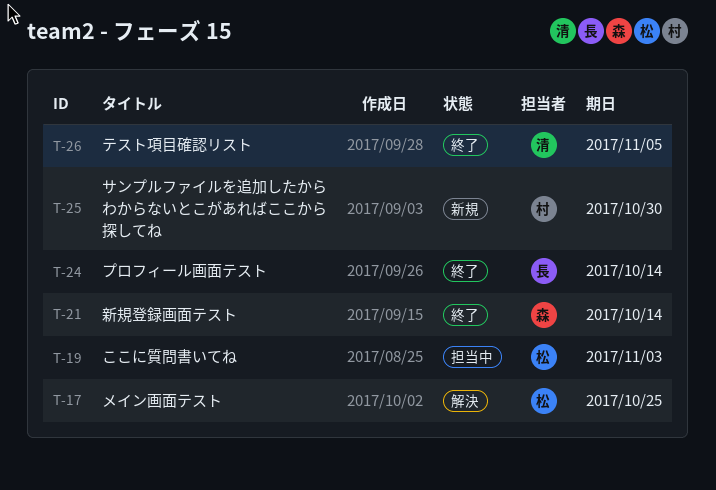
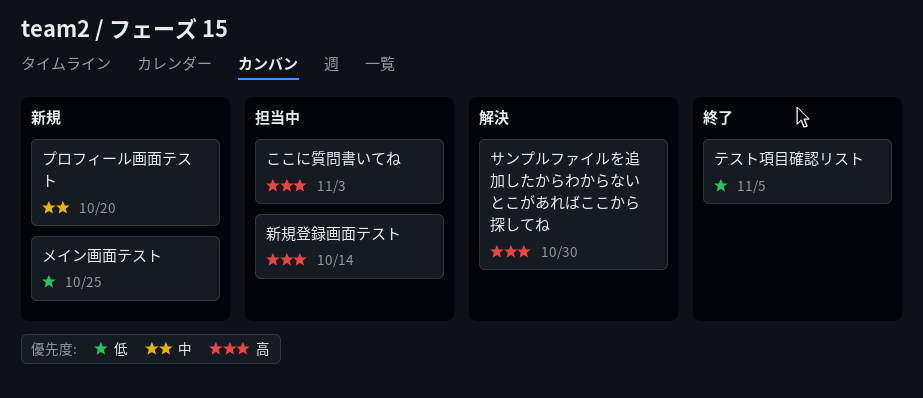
サンプルファイルを追加したからわからないとこがあればここから探してね, status: 新規 -> 解決
プロフィール画面テスト, status: 終了 -> 新規
プロフィール画面テスト, due: Oct 14 -> Oct 20
メイン画面テスト, status: 解決 -> 新規
新規登録画面テスト, status: 終了 -> 担当中

